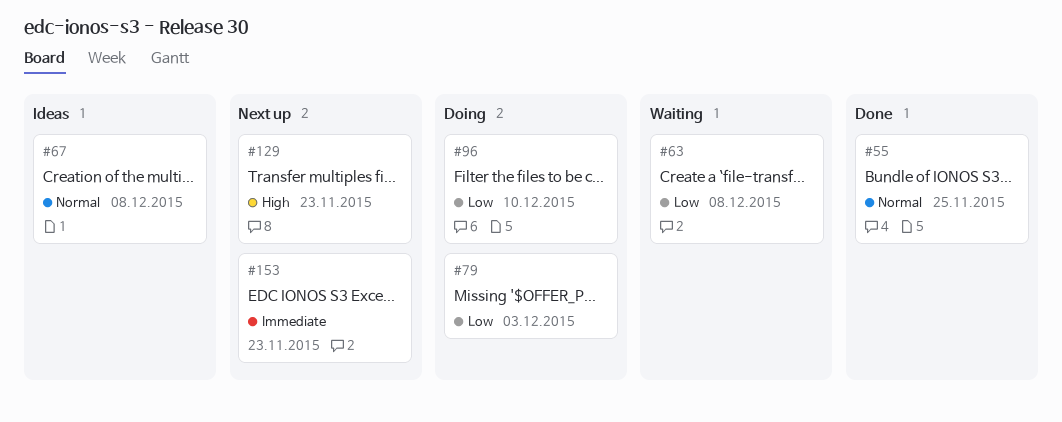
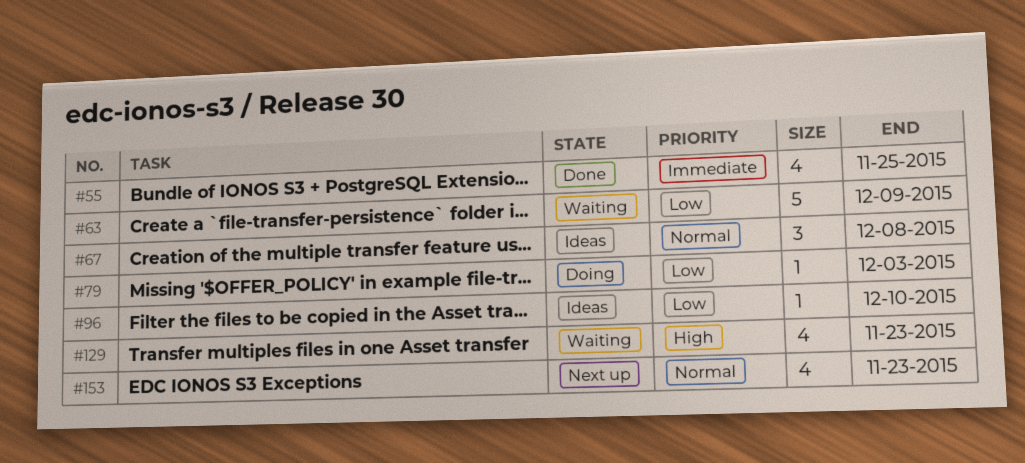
#55, priority: Normal -> Immediate
#63, due: Dec 8 -> Dec 9
#96, status: Doing -> Ideas
#129, status: Next up -> Waiting
#153, priority: Immediate -> Normal

